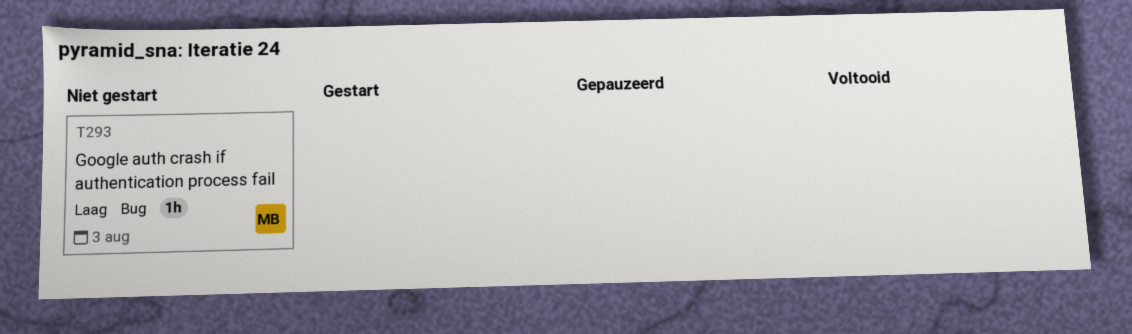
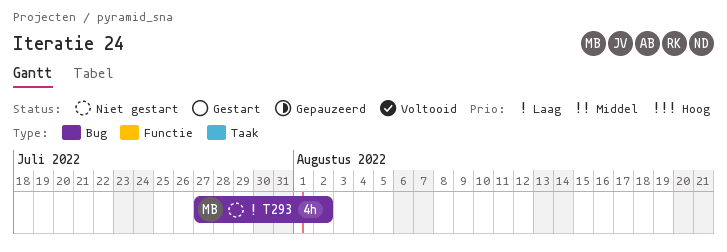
T293, estimate: 1h -> 4h
T293, due: Aug 3 -> Aug 2

